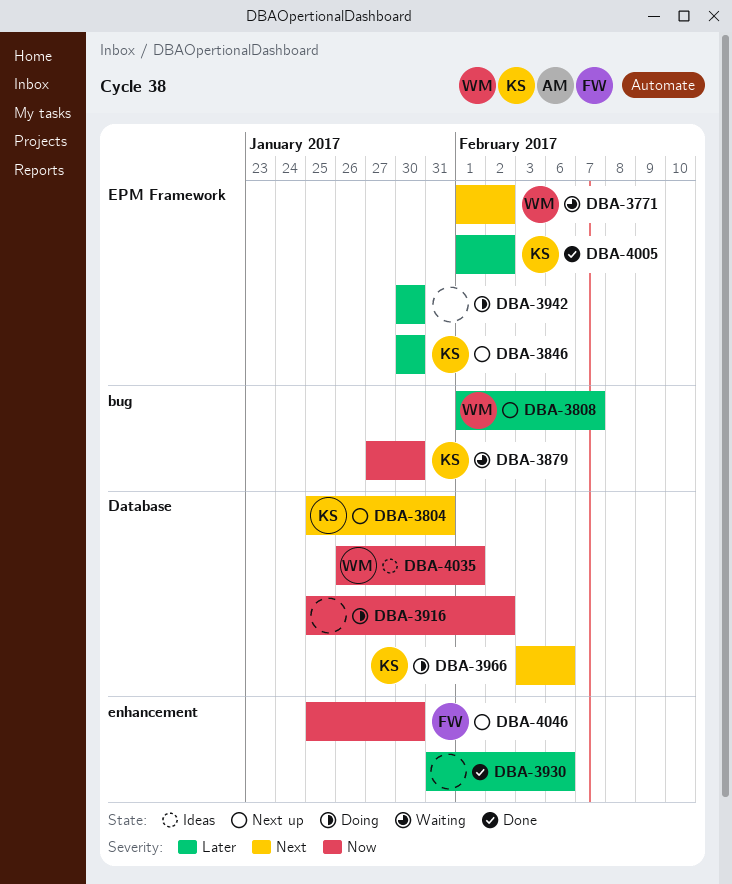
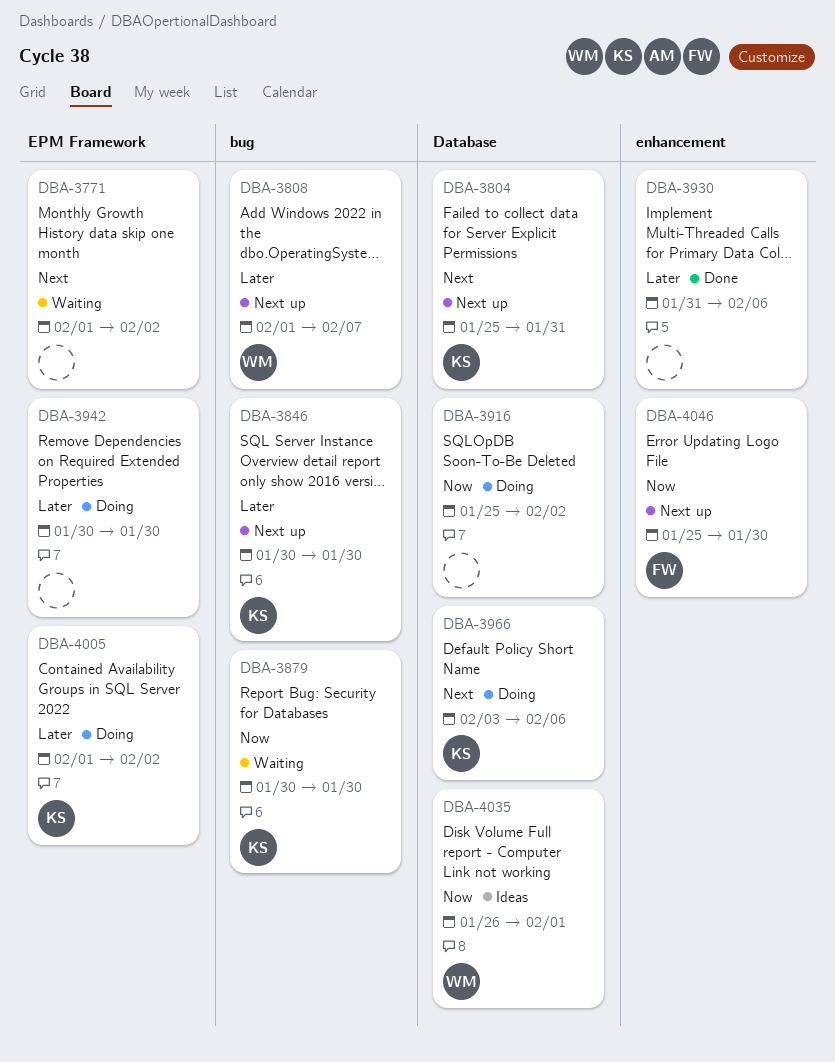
DBA-3771, owner: WM -> none
DBA-3846, label: EPM Framework -> bug
DBA-3879, start: Jan 27 -> Jan 30
DBA-4005, status: Done -> Doing

